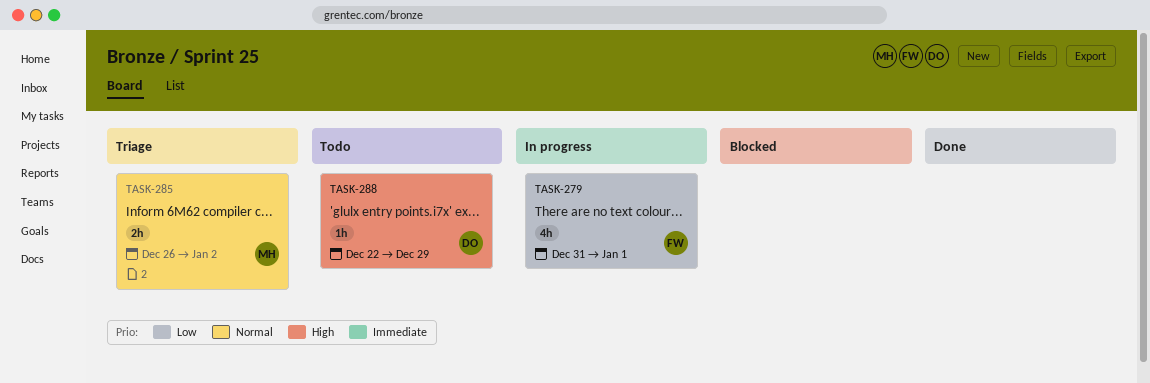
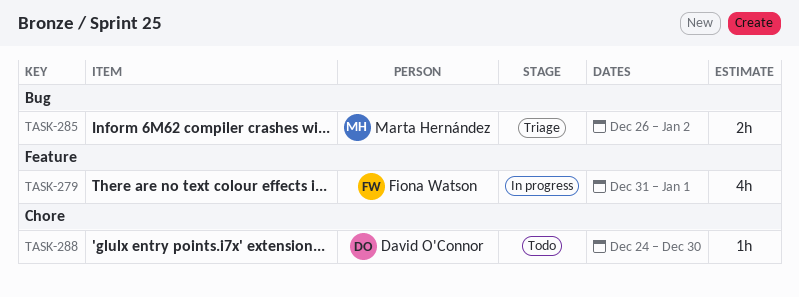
TASK-288, start: Dec 22 -> Dec 24
TASK-288, due: Dec 29 -> Dec 30

